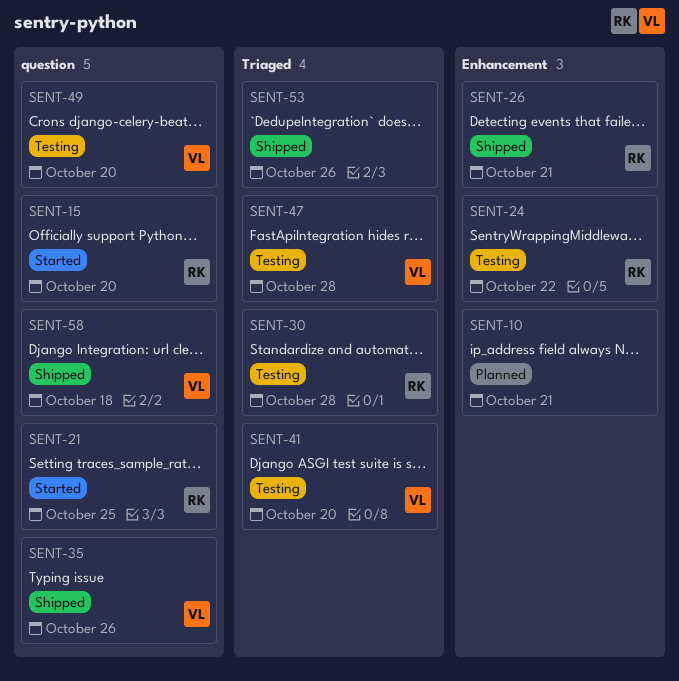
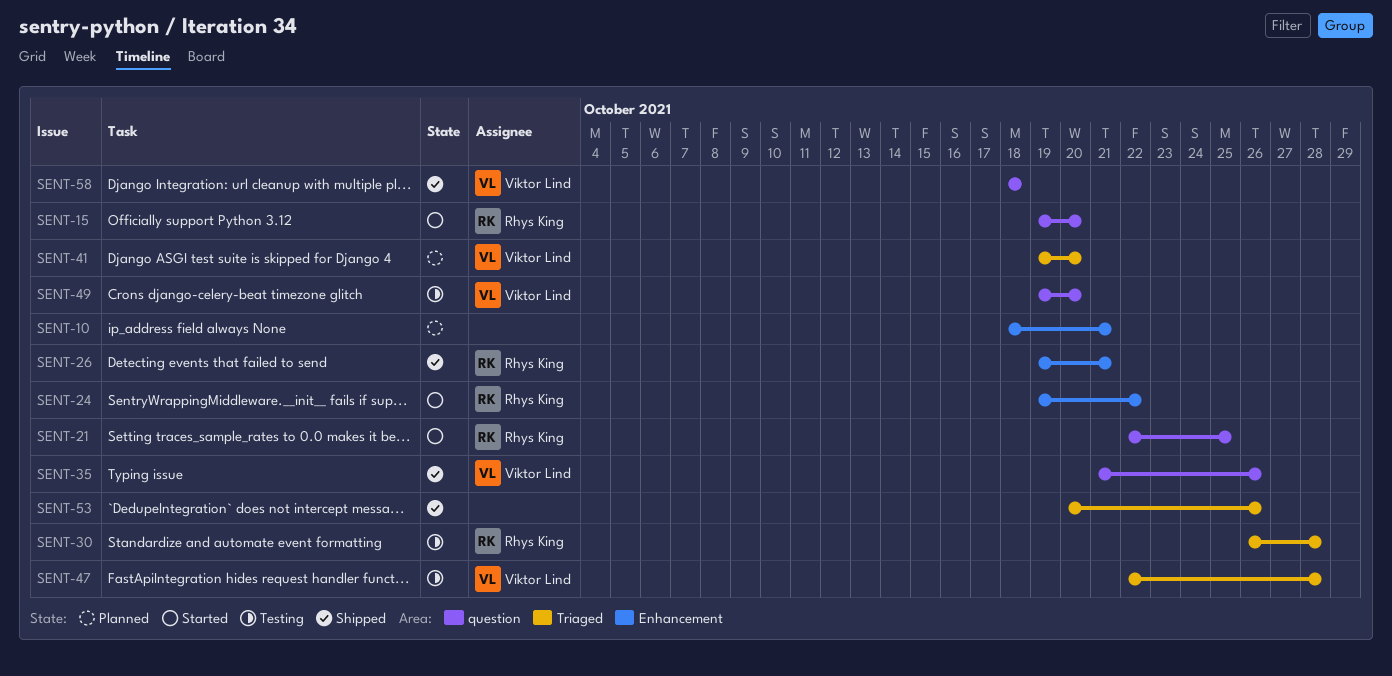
SENT-24, status: Testing -> Started
SENT-41, status: Testing -> Planned

